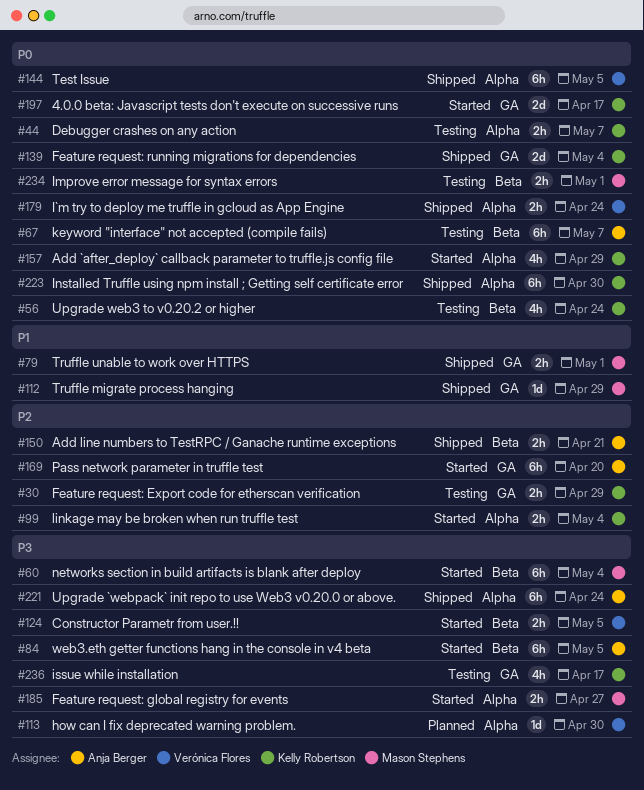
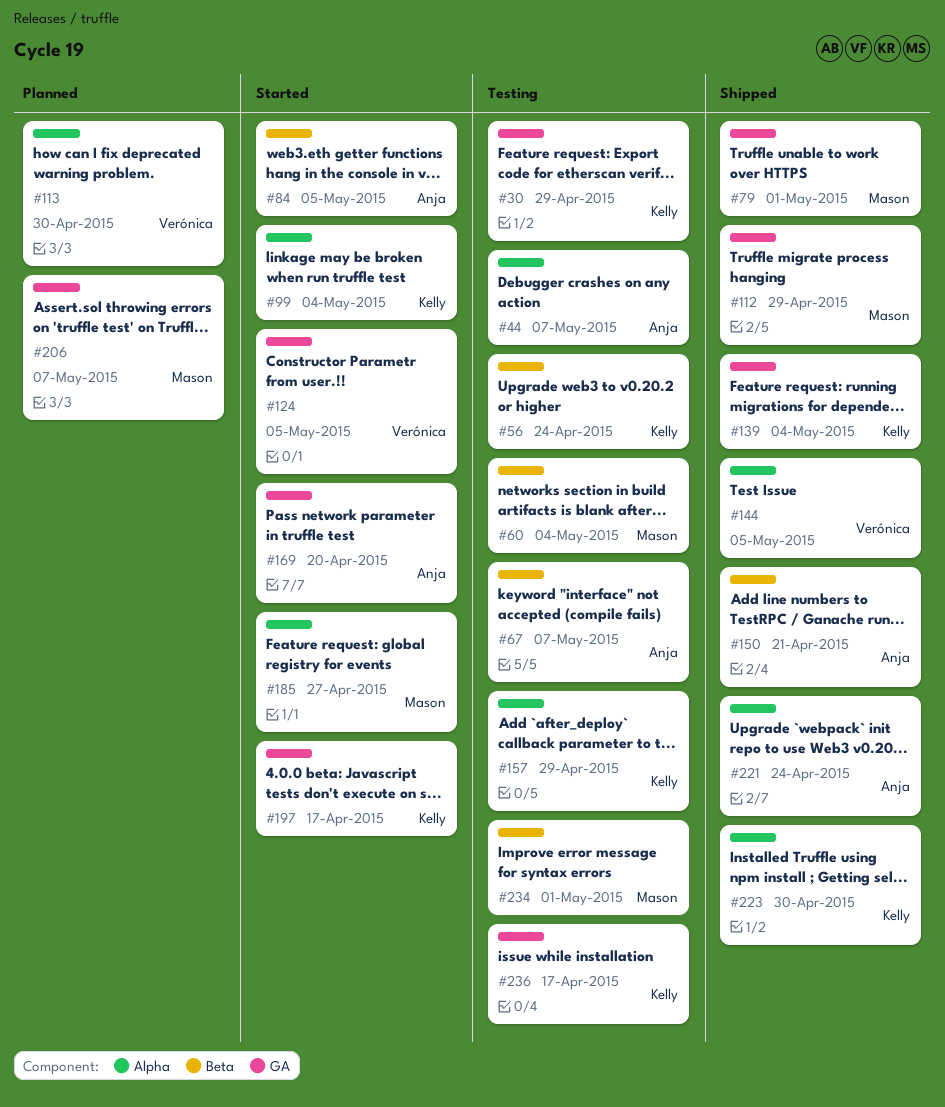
#44, owner: Kelly Robertson -> Anja Berger
#60, status: Started -> Testing
#124, label: Beta -> GA
#157, status: Started -> Testing
#179: present -> none
#206: none -> present

